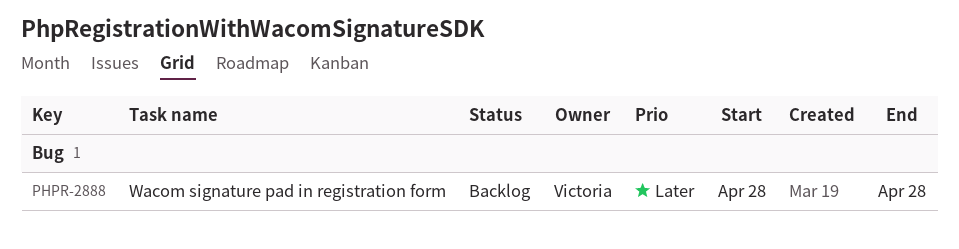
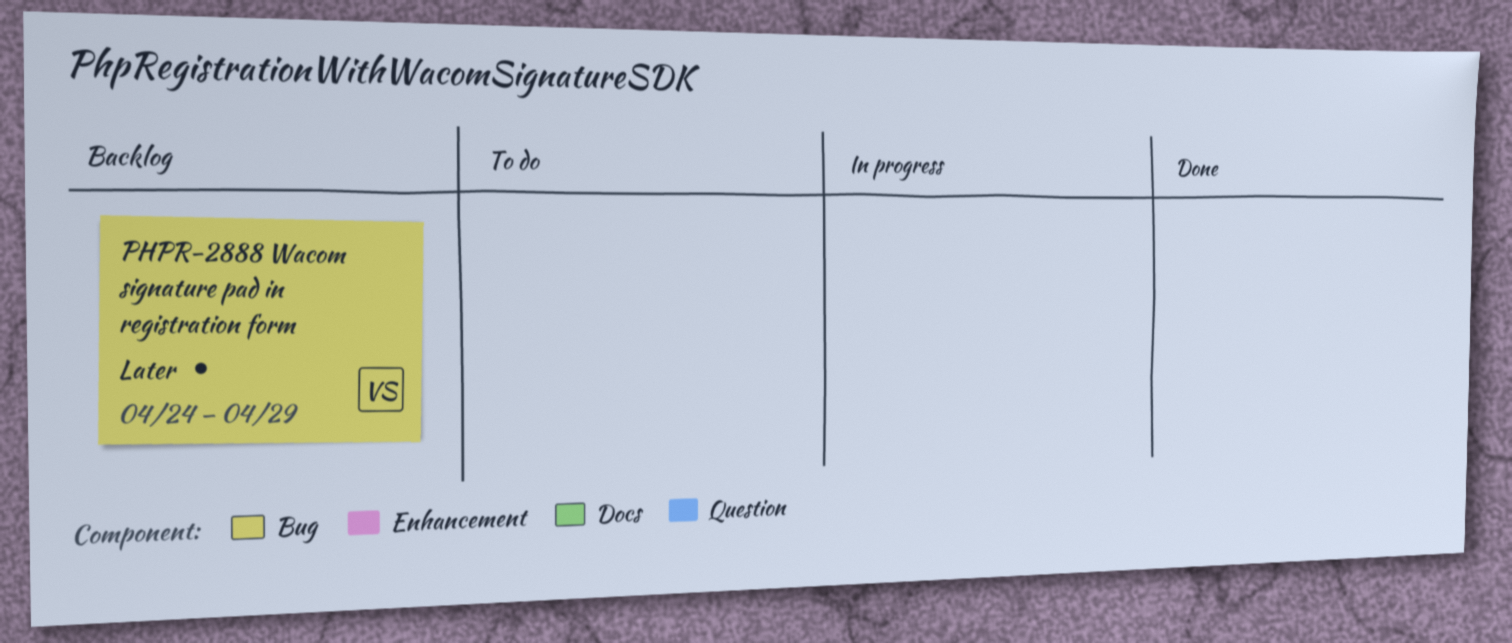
PHPR-2888, start: Apr 28 -> Apr 24
PHPR-2888, due: Apr 28 -> Apr 29

